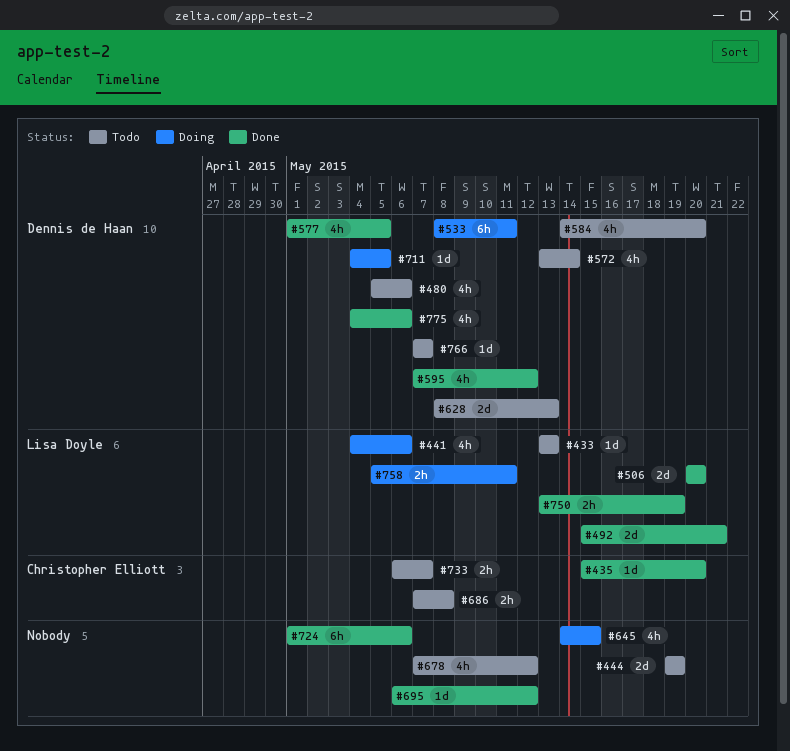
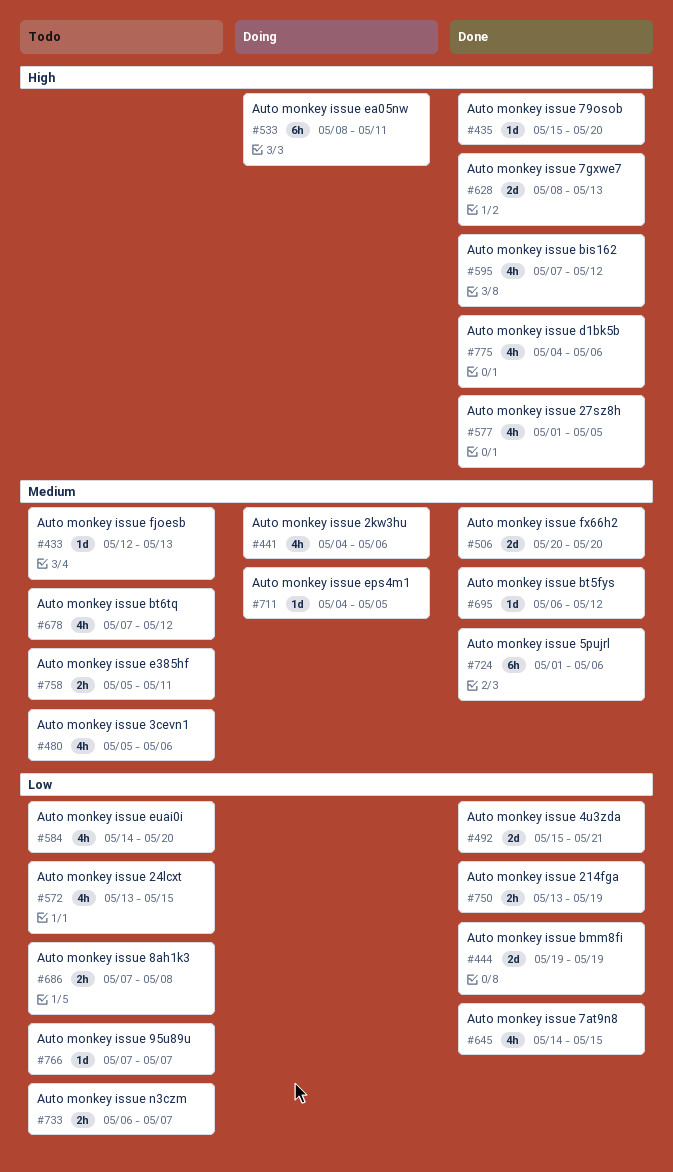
#433, start: May 13 -> May 12
#444, status: Todo -> Done
#572, due: May 14 -> May 15
#628, status: Todo -> Done
#645, status: Doing -> Done
#758, status: Doing -> Todo

